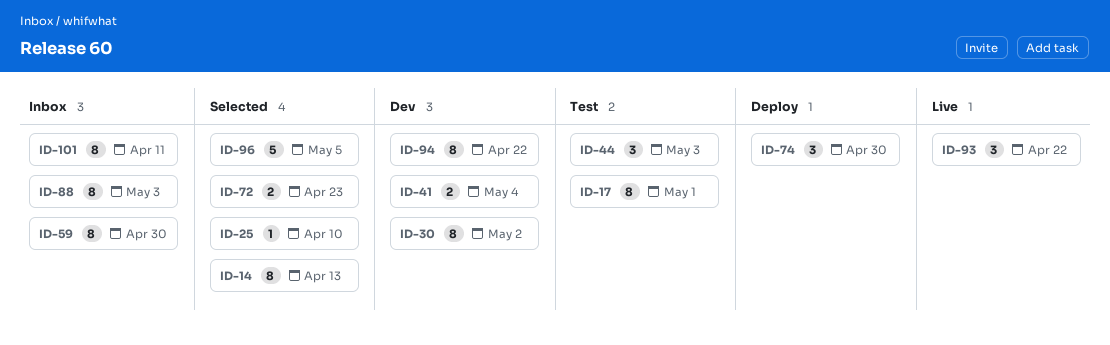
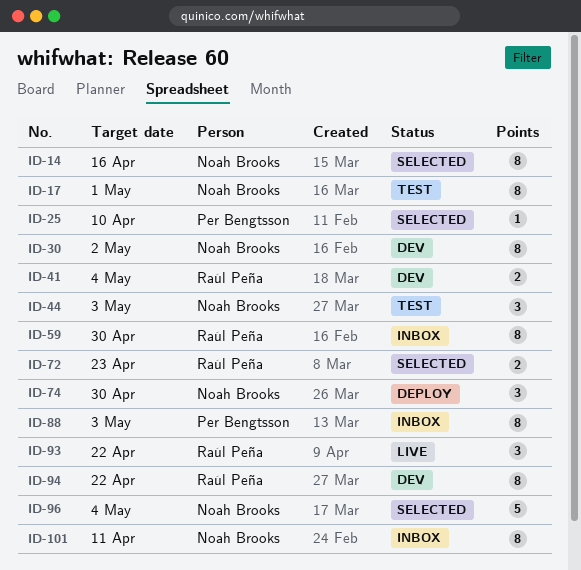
ID-14, due: Apr 13 -> Apr 16
ID-96, due: May 5 -> May 4

